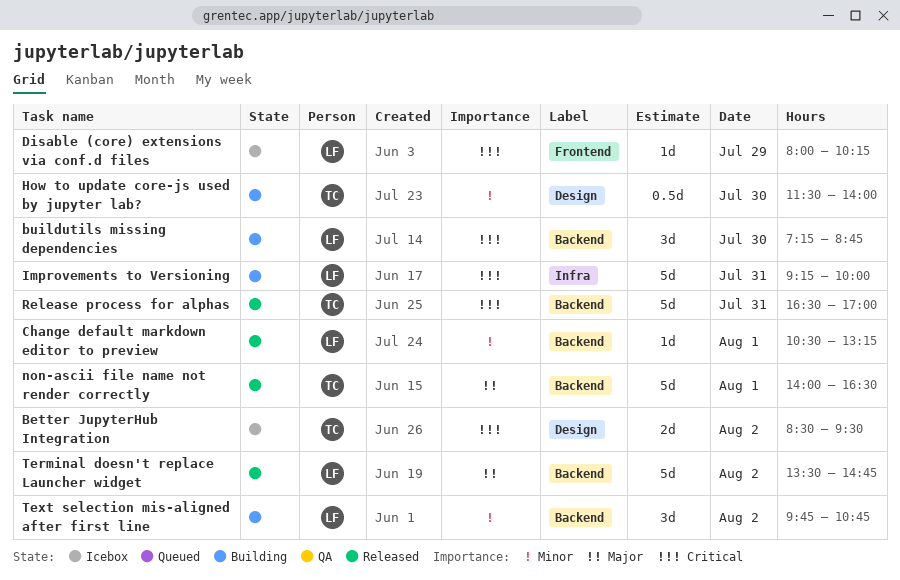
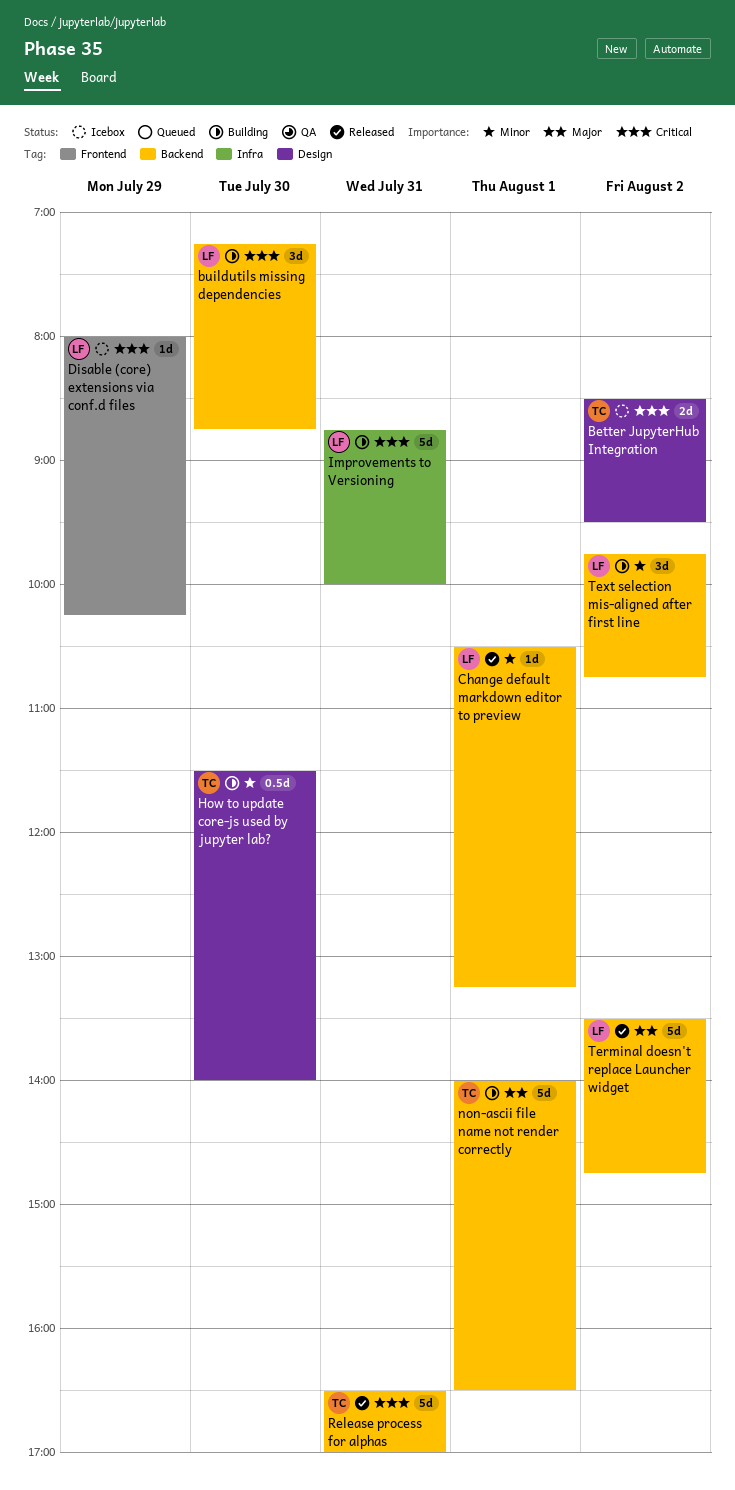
Improvements to Versioning, begins: 09:15 -> 08:45
non-ascii file name not render correctly, status: Released -> Building

